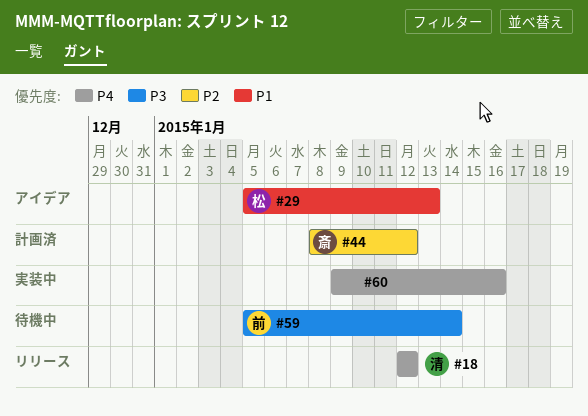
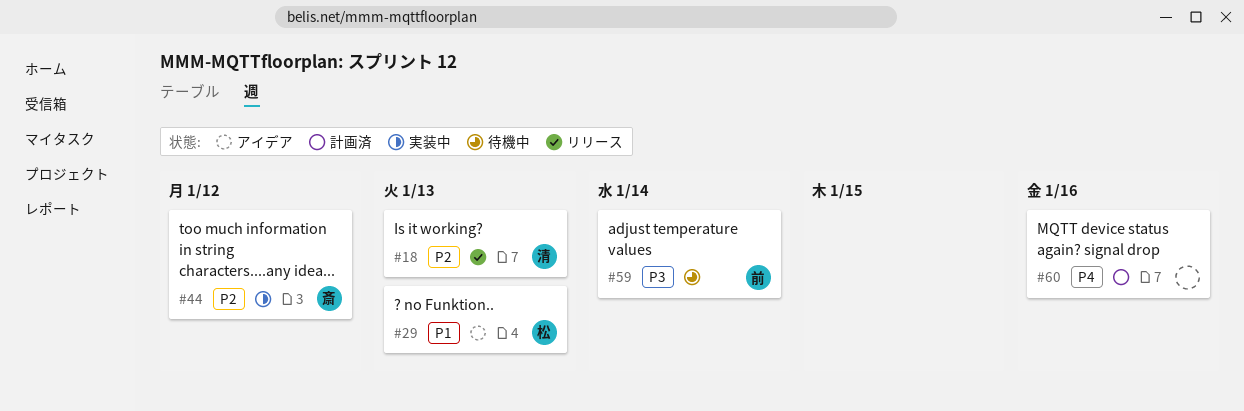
#18, priority: P4 -> P2
#18, due: Jan 12 -> Jan 13
#44, status: 計画済 -> 実装中
#60, status: 実装中 -> 計画済

